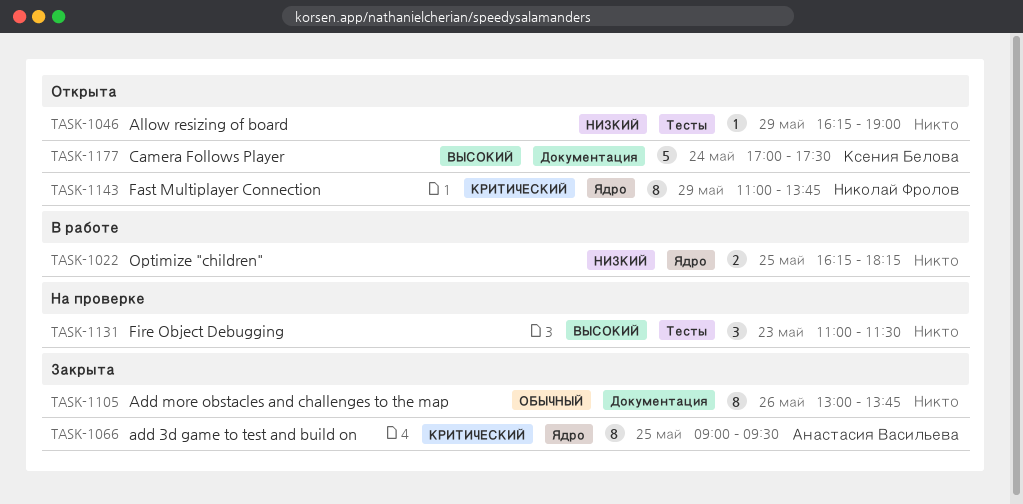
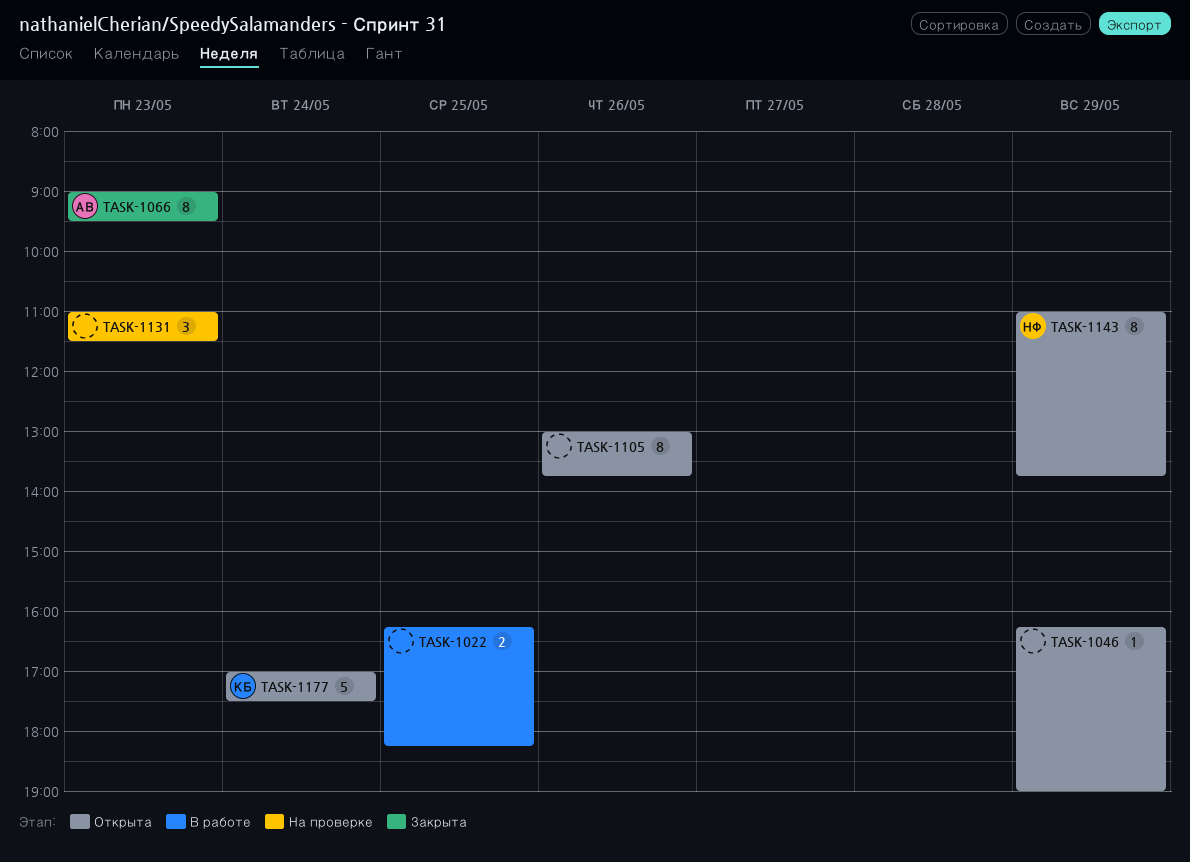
TASK-1066, day: May 25 -> May 23
TASK-1105, status: Закрыта -> Открыта

